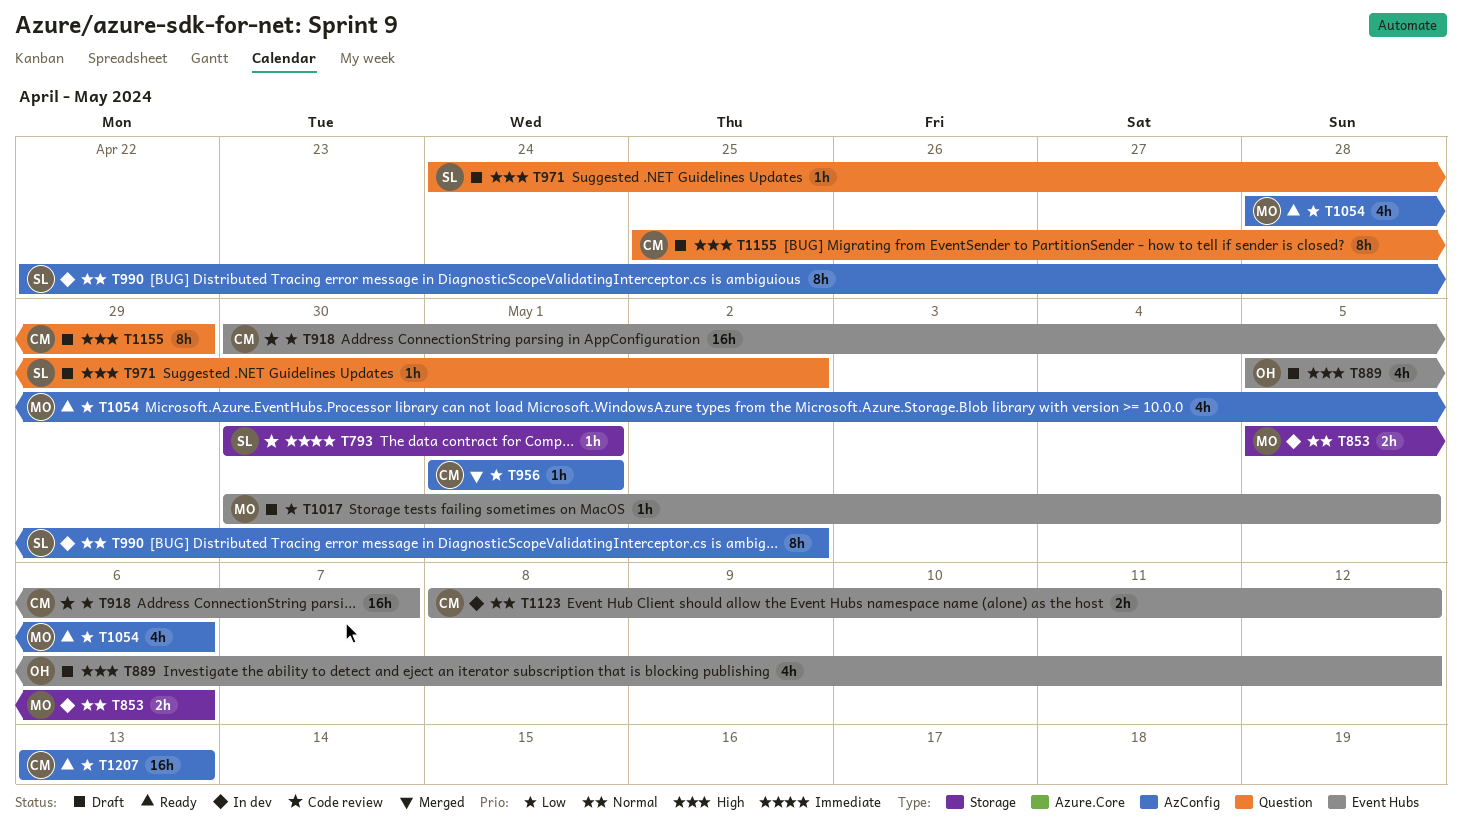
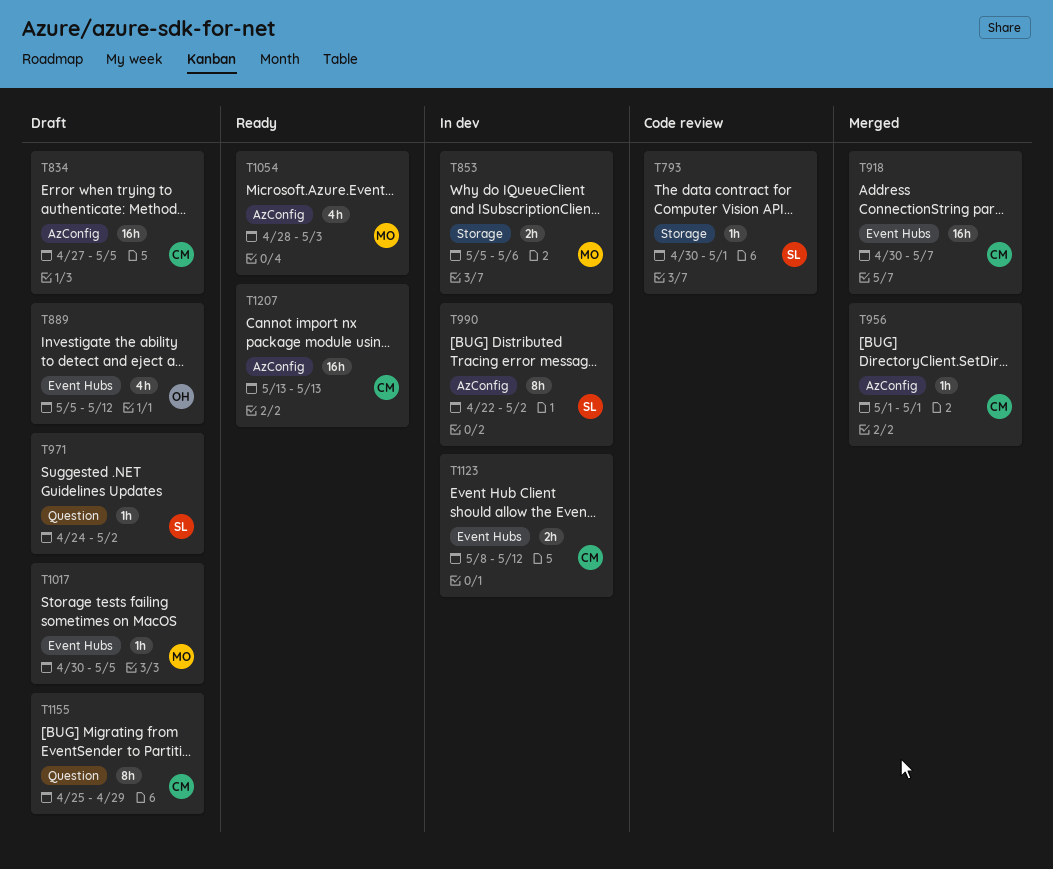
T834: none -> present
T918, status: Code review -> Merged
T1054, due: May 6 -> May 3

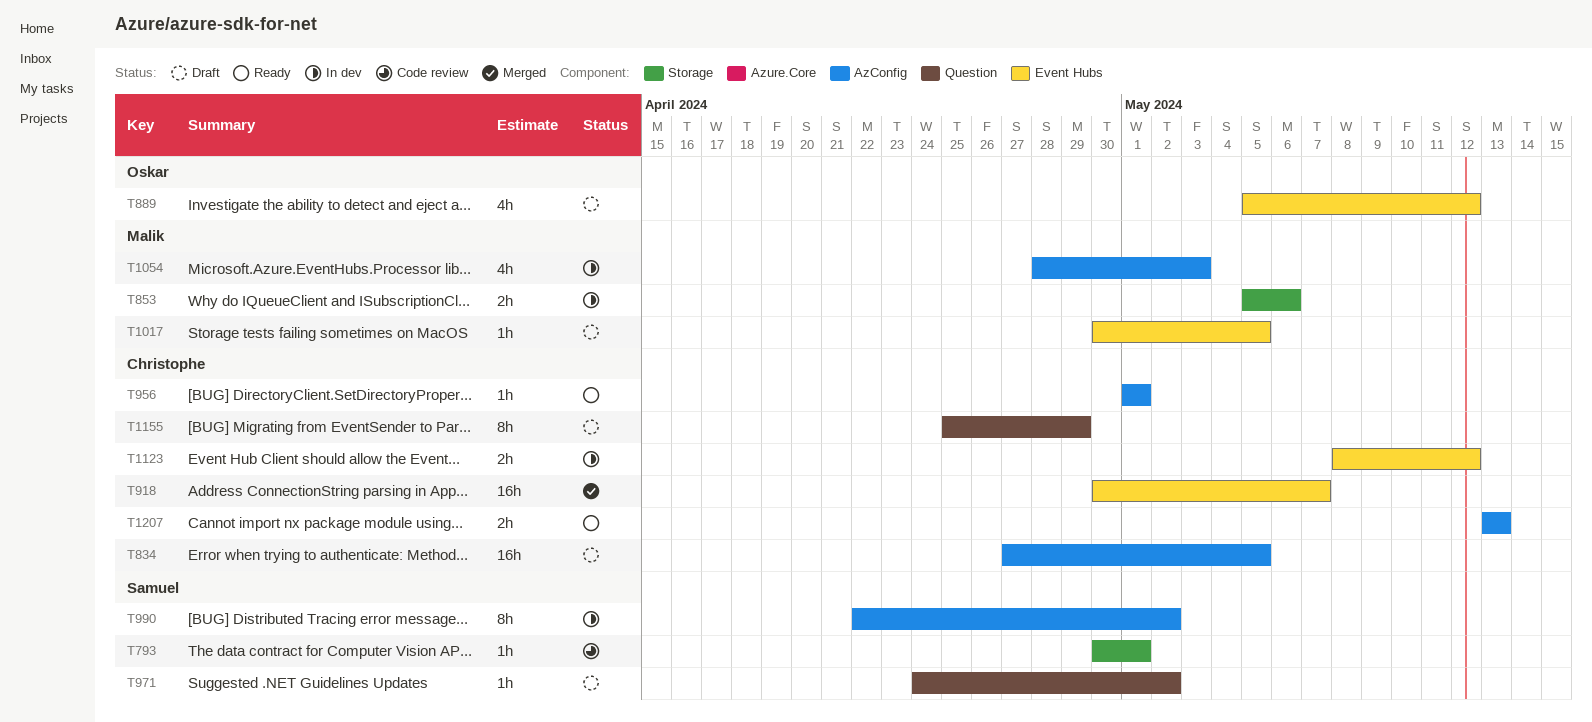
T956, status: Merged -> Ready
T1054, status: Ready -> In dev
T1207, estimate: 16h -> 2h

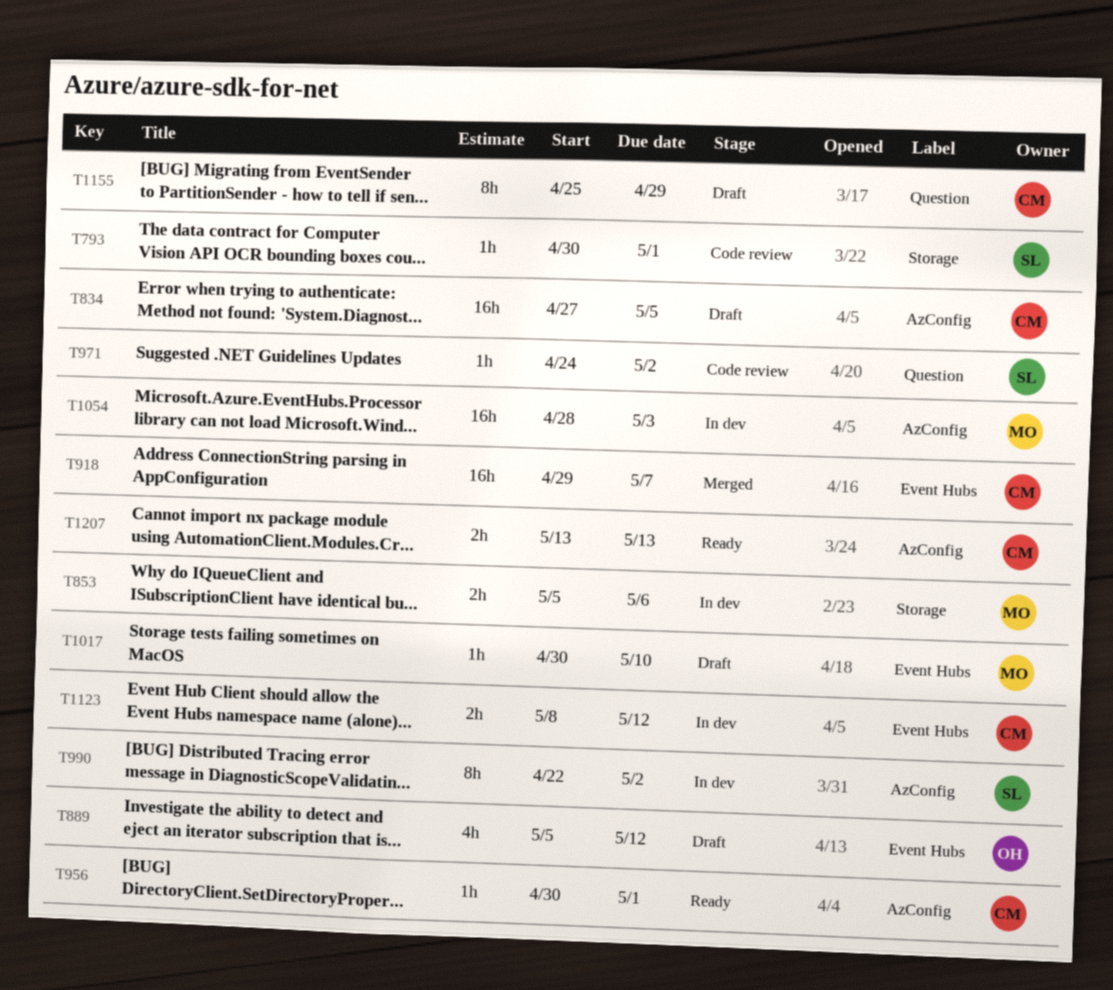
T918, start: Apr 30 -> Apr 29
T956, start: May 1 -> Apr 30
T971, status: Draft -> Code review
T1017, due: May 5 -> May 10
T1054, estimate: 4h -> 16h

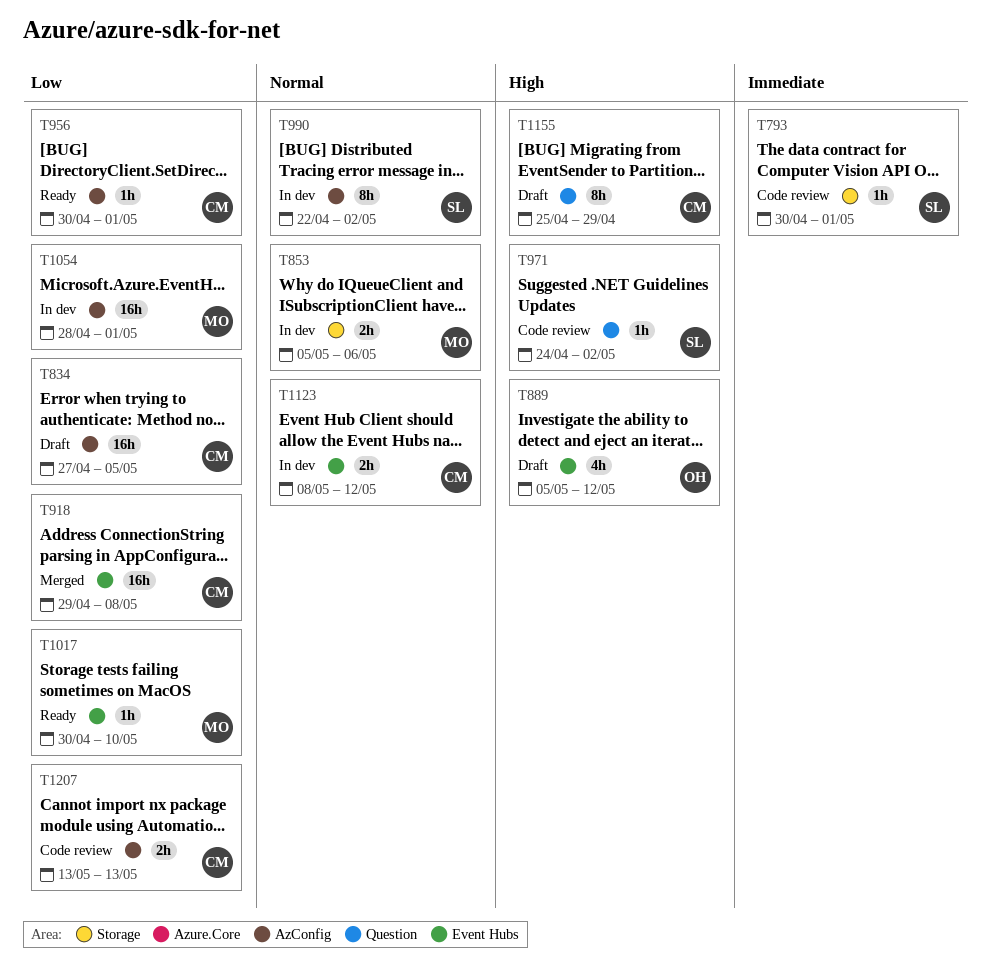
T918, due: May 7 -> May 8
T1017, status: Draft -> Ready
T1054, due: May 3 -> May 1
T1207, status: Ready -> Code review

